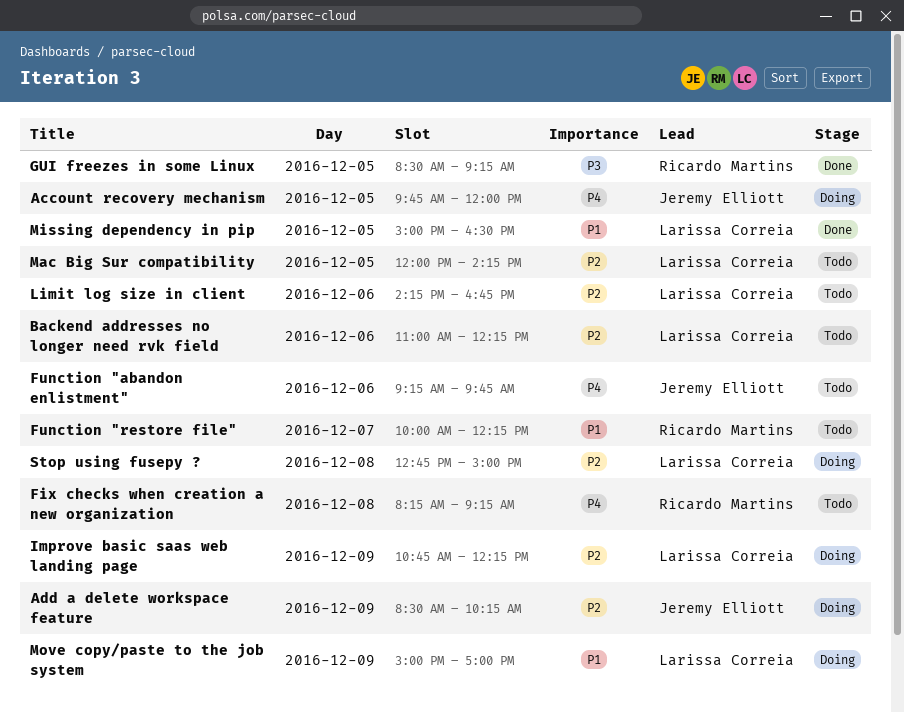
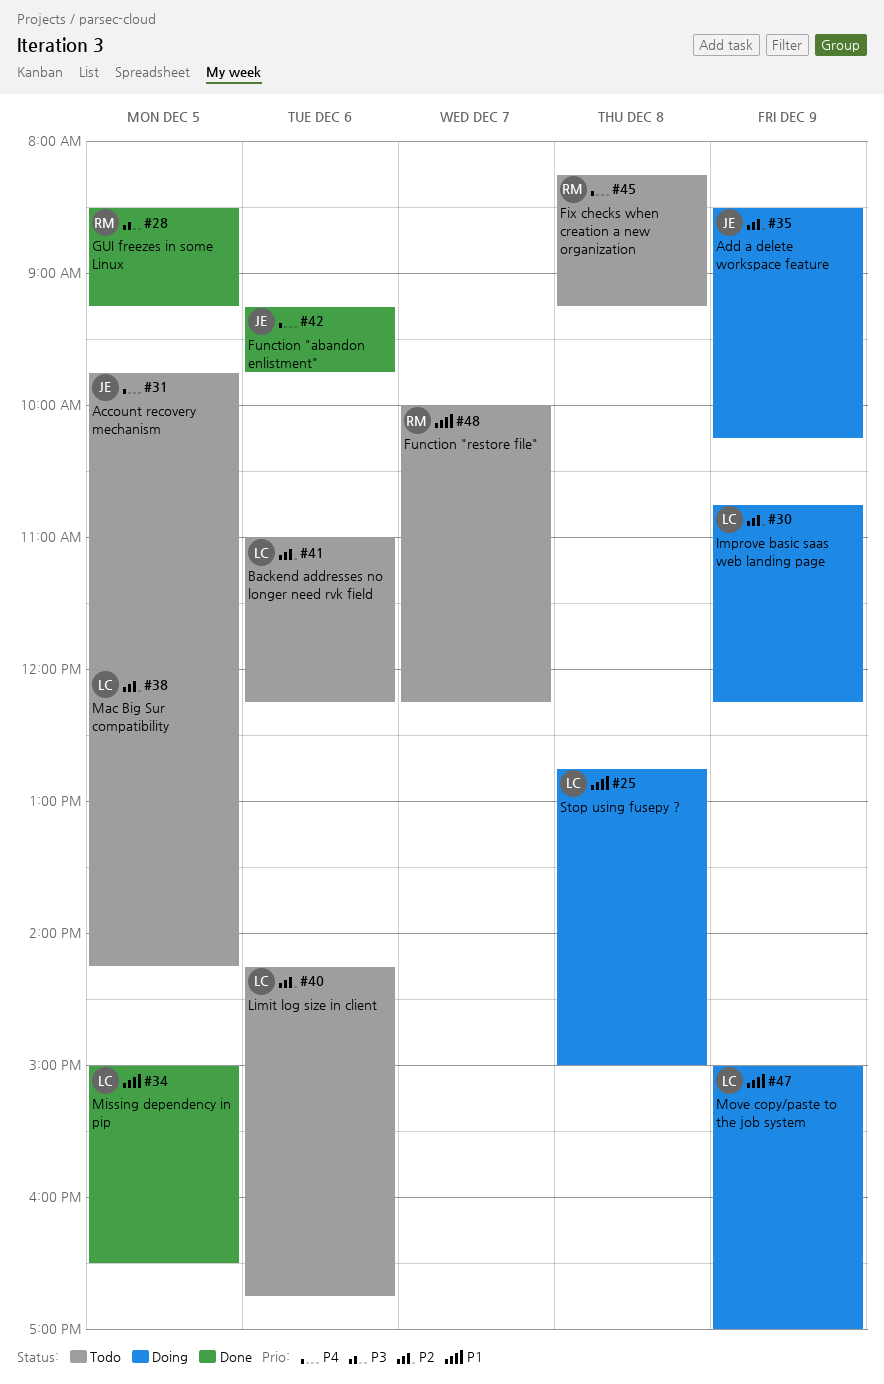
Account recovery mechanism, status: Doing -> Todo
Function "abandon enlistment", status: Todo -> Done
Stop using fusepy ?, priority: P2 -> P1

